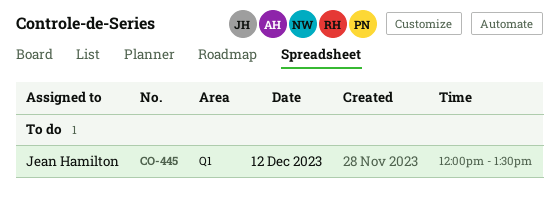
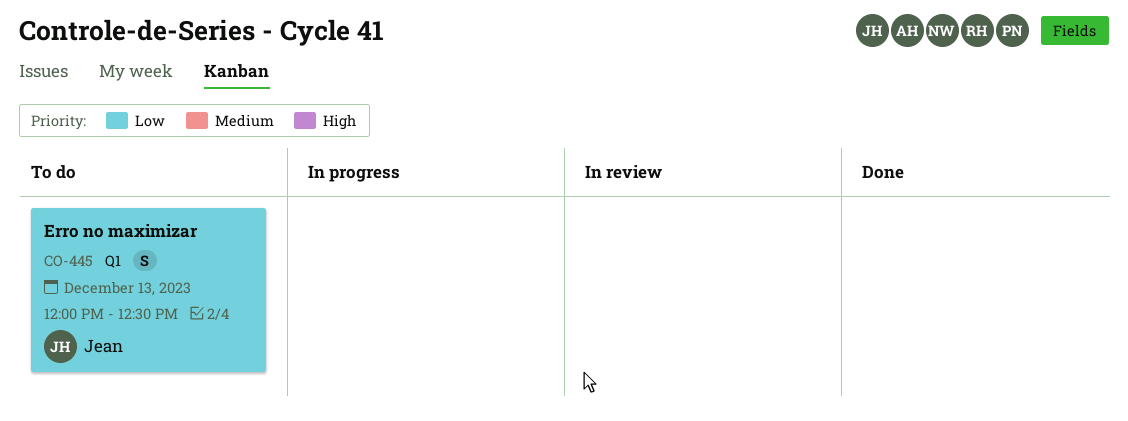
CO-445, day: Dec 12 -> Dec 13
CO-445, ends: 13:30 -> 12:30

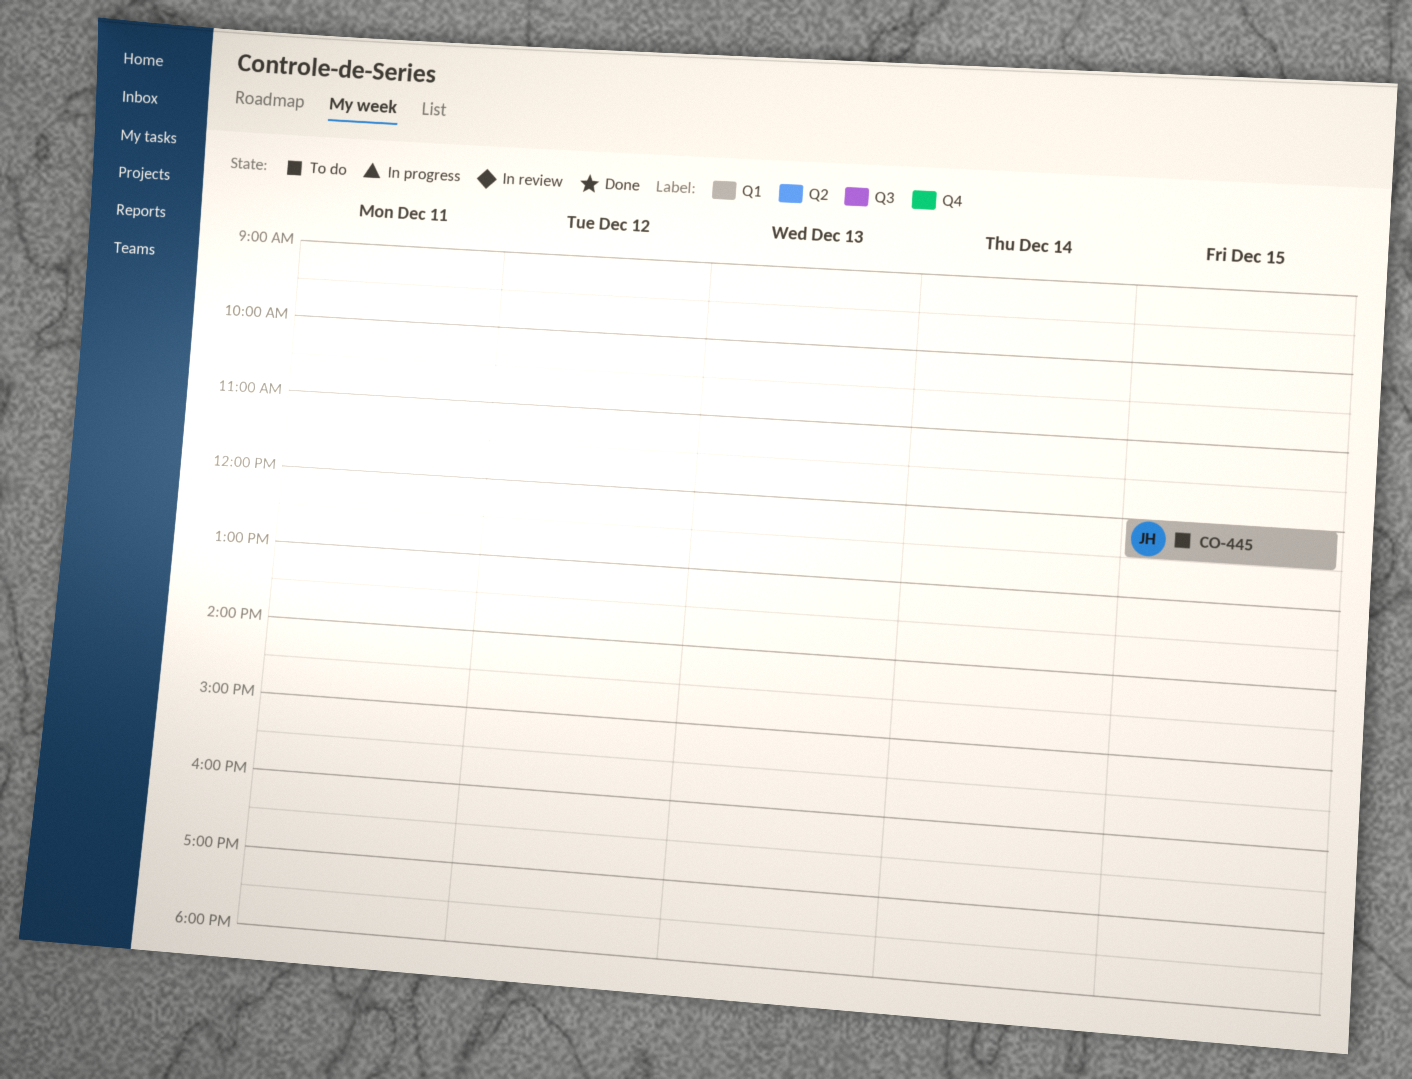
CO-445, day: Dec 13 -> Dec 15

